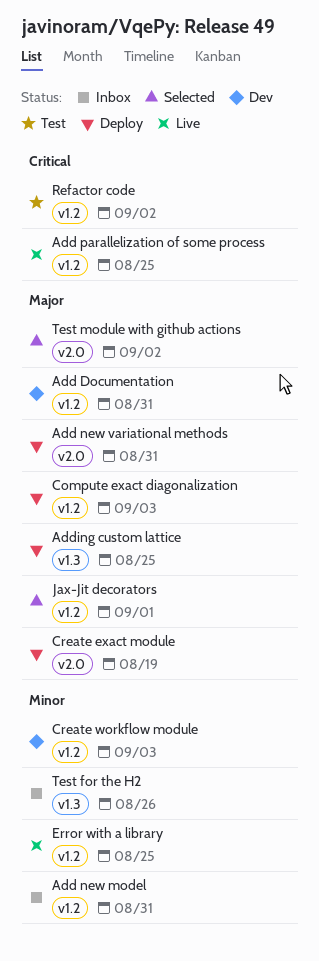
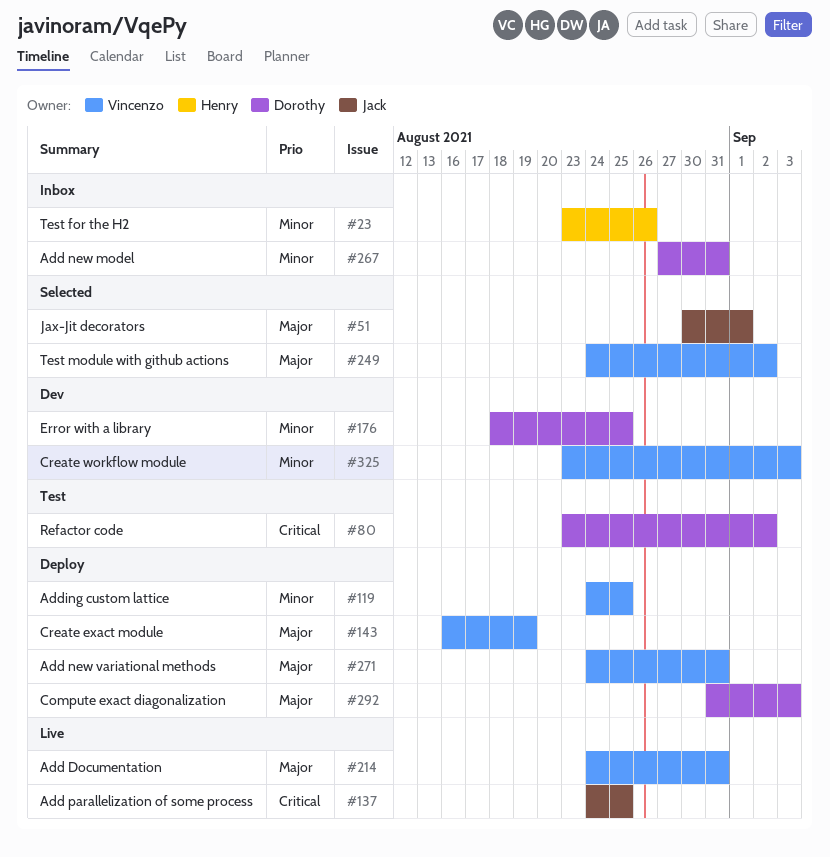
Add Documentation, status: Dev -> Live
Adding custom lattice, priority: Major -> Minor
Error with a library, status: Live -> Dev

